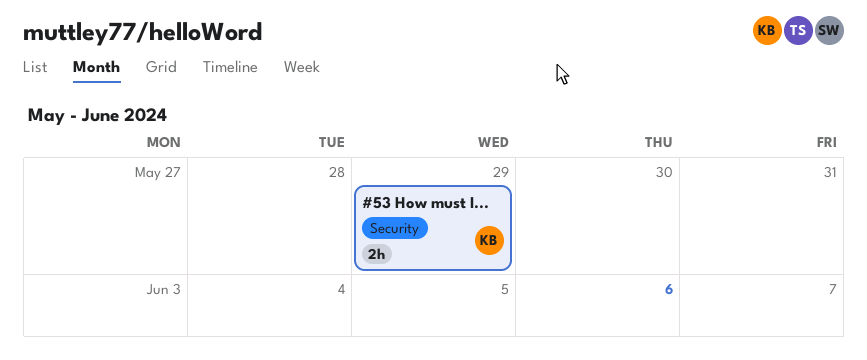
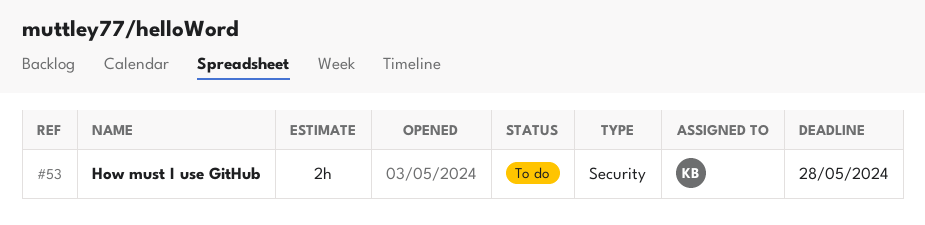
#53, due: May 29 -> May 28

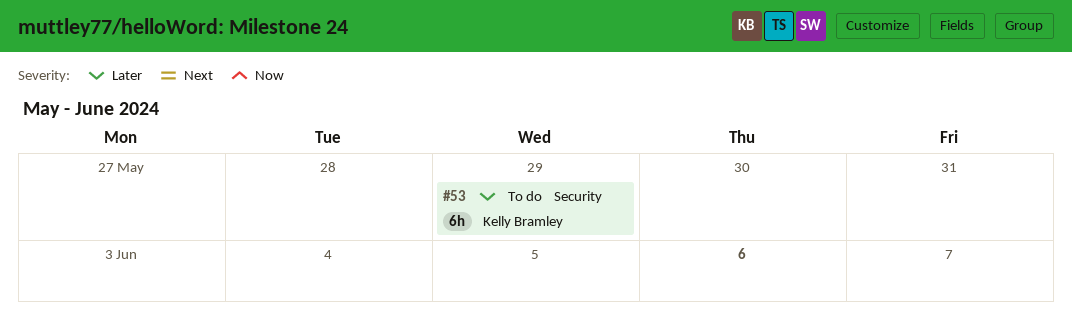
#53, estimate: 2h -> 6h
#53, due: May 28 -> May 29

